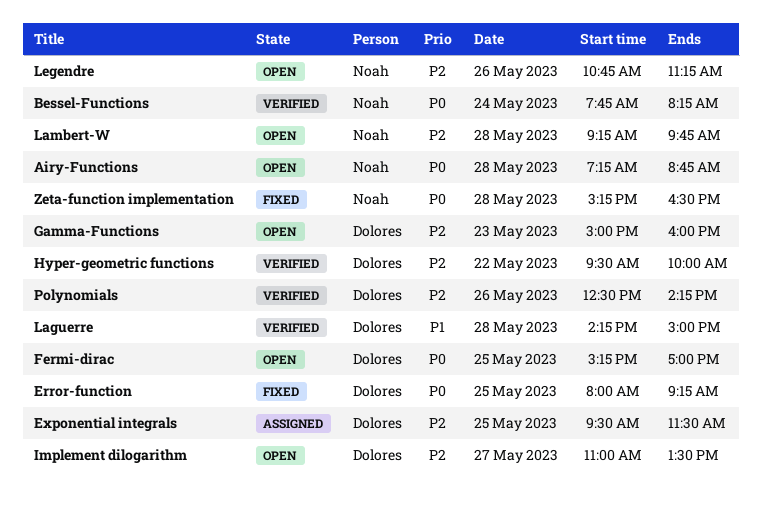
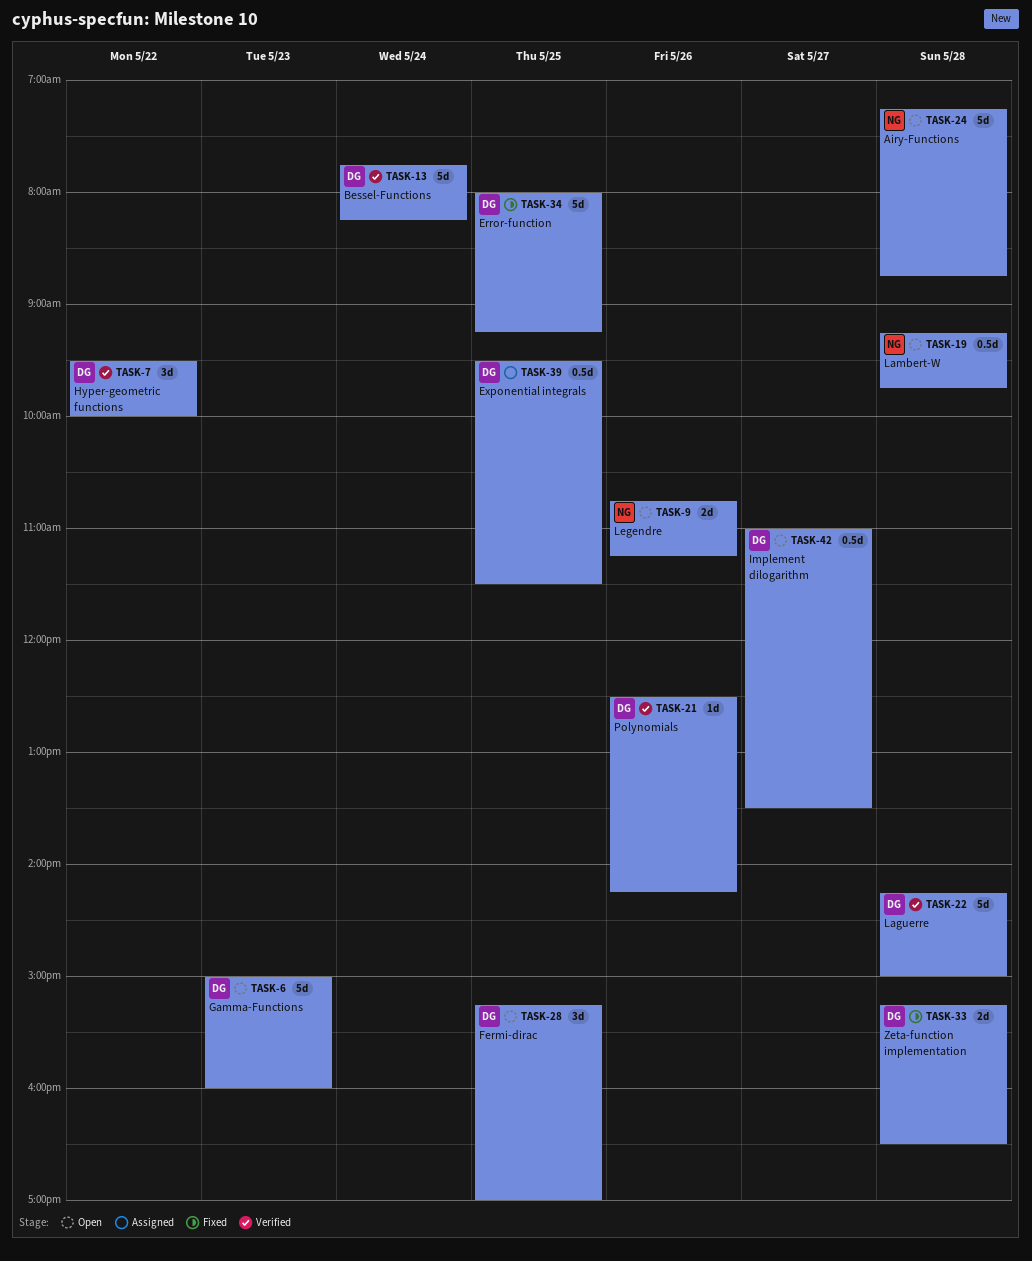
Bessel-Functions, owner: Noah -> Dolores
Zeta-function implementation, owner: Noah -> Dolores

